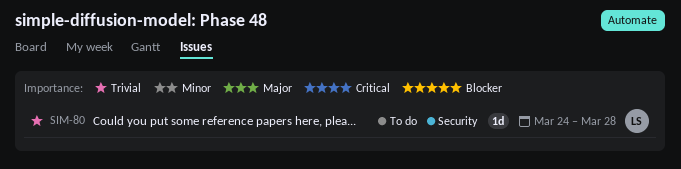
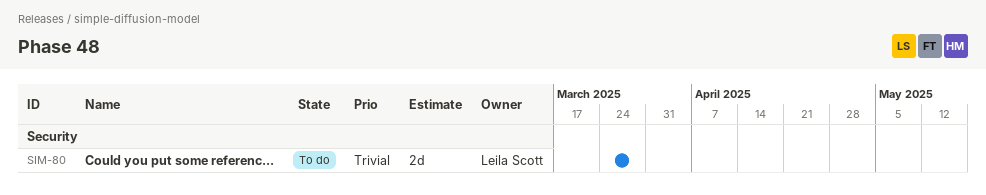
SIM-80, estimate: 1d -> 2d

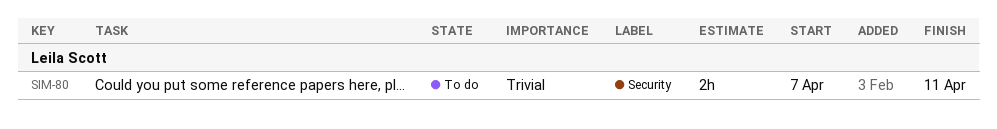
SIM-80, estimate: 2d -> 2h
SIM-80, start: Mar 24 -> Apr 7
SIM-80, due: Mar 28 -> Apr 11

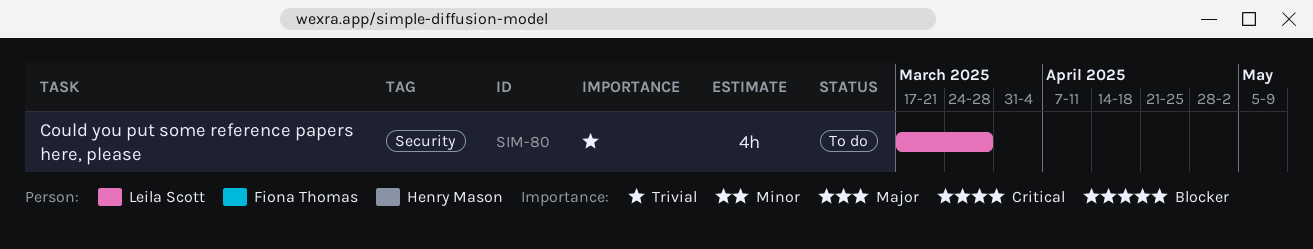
SIM-80, estimate: 2h -> 4h
SIM-80, start: Apr 7 -> Mar 17
SIM-80, due: Apr 11 -> Mar 28

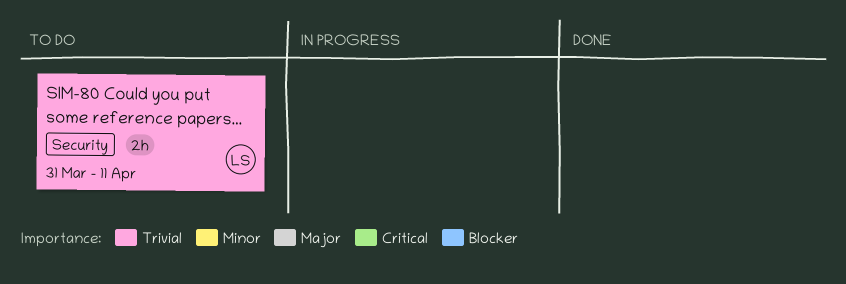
SIM-80, estimate: 4h -> 2h
SIM-80, start: Mar 17 -> Mar 31
SIM-80, due: Mar 28 -> Apr 11

